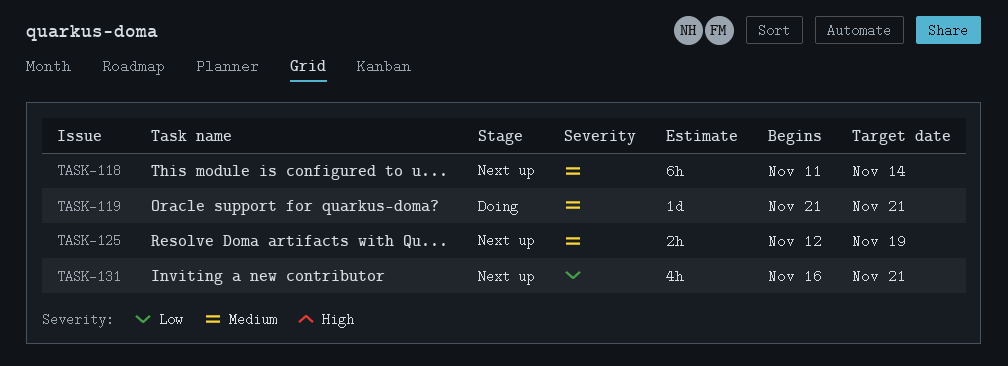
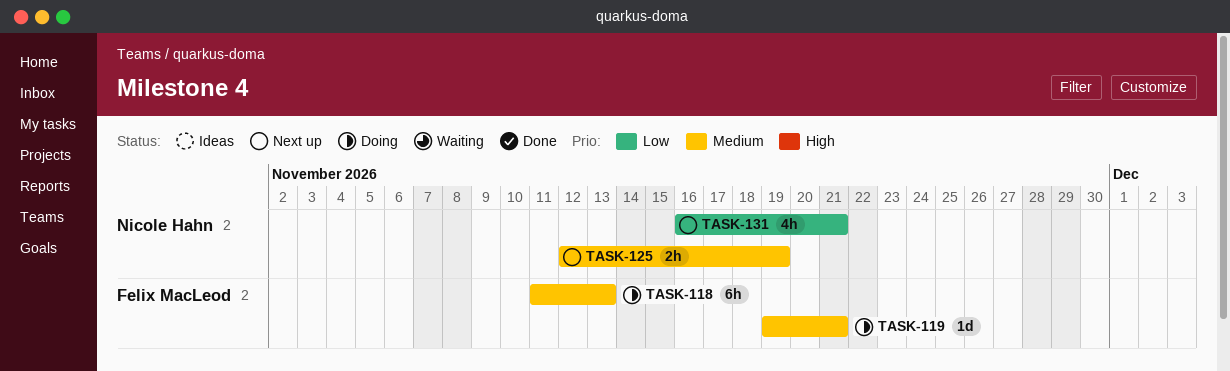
TASK-118, status: Next up -> Doing
TASK-118, due: Nov 14 -> Nov 13
TASK-119, start: Nov 21 -> Nov 19

